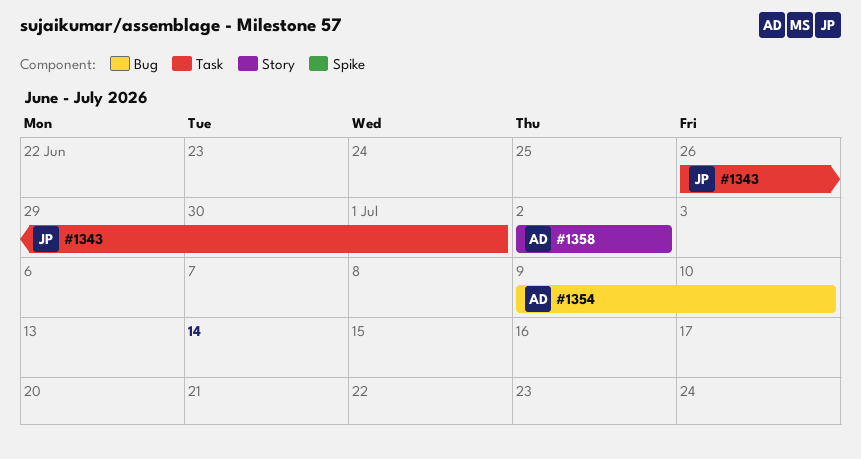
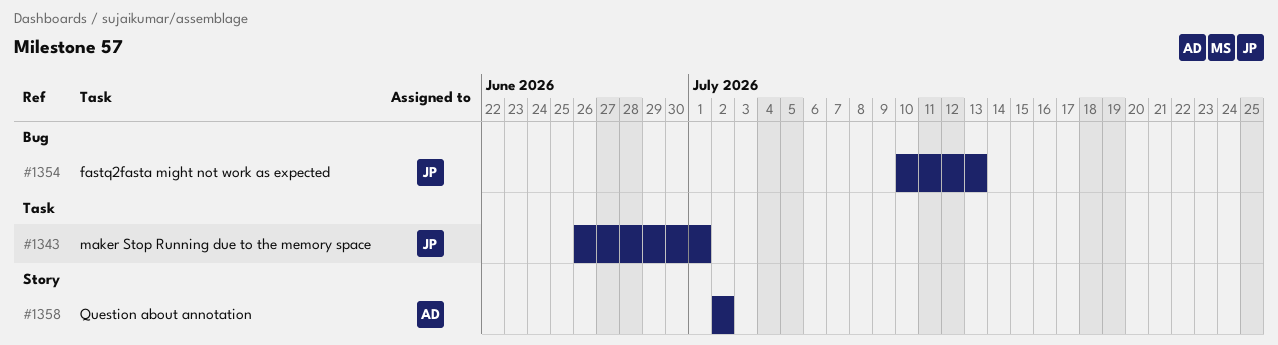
#1354, owner: AD -> JP
#1354, start: Jul 9 -> Jul 10
#1354, due: Jul 10 -> Jul 13

